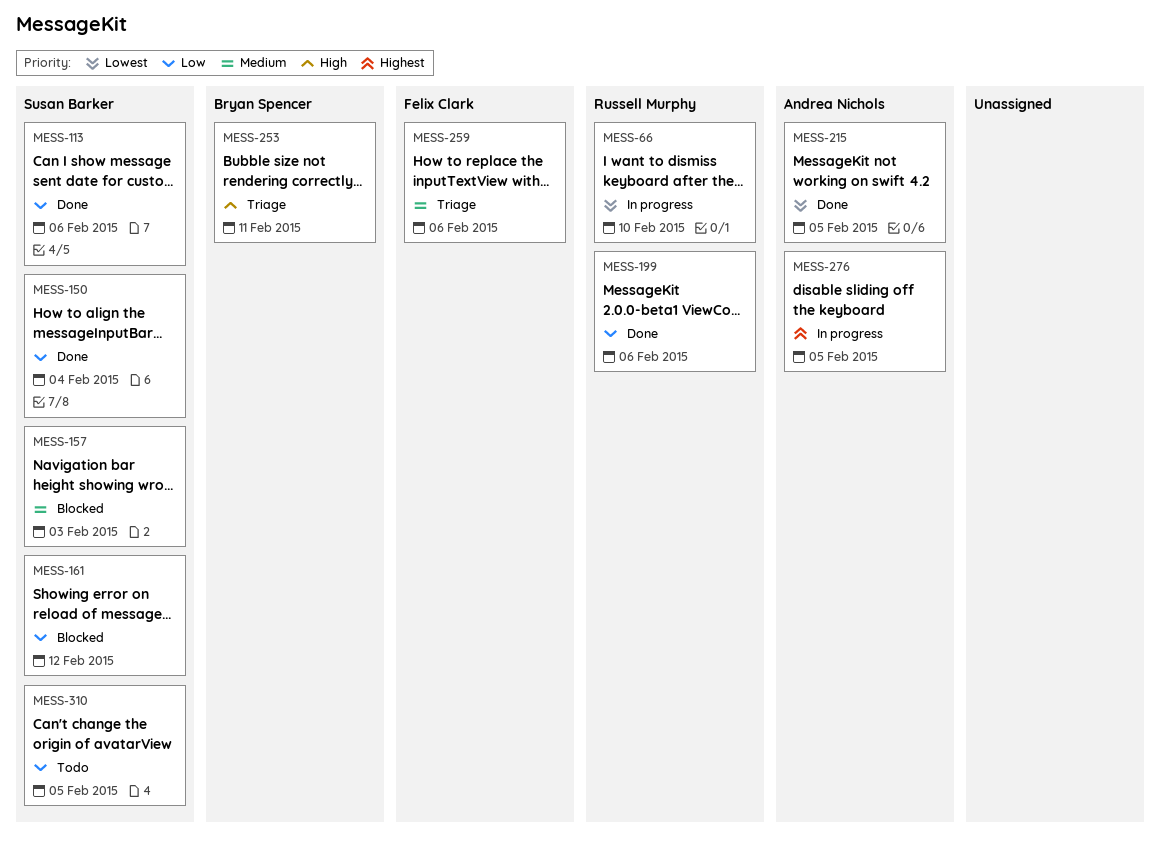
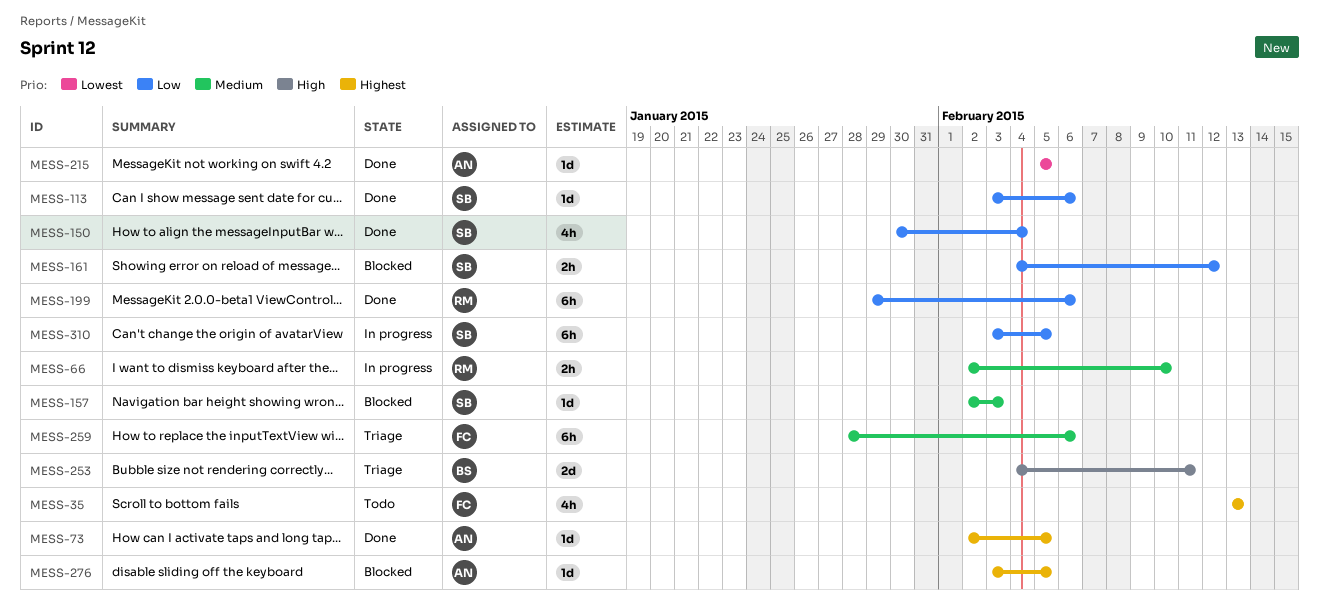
MESS-35: none -> present
MESS-66, priority: Lowest -> Medium
MESS-73: none -> present
MESS-276, status: In progress -> Blocked
MESS-310, status: Todo -> In progress

